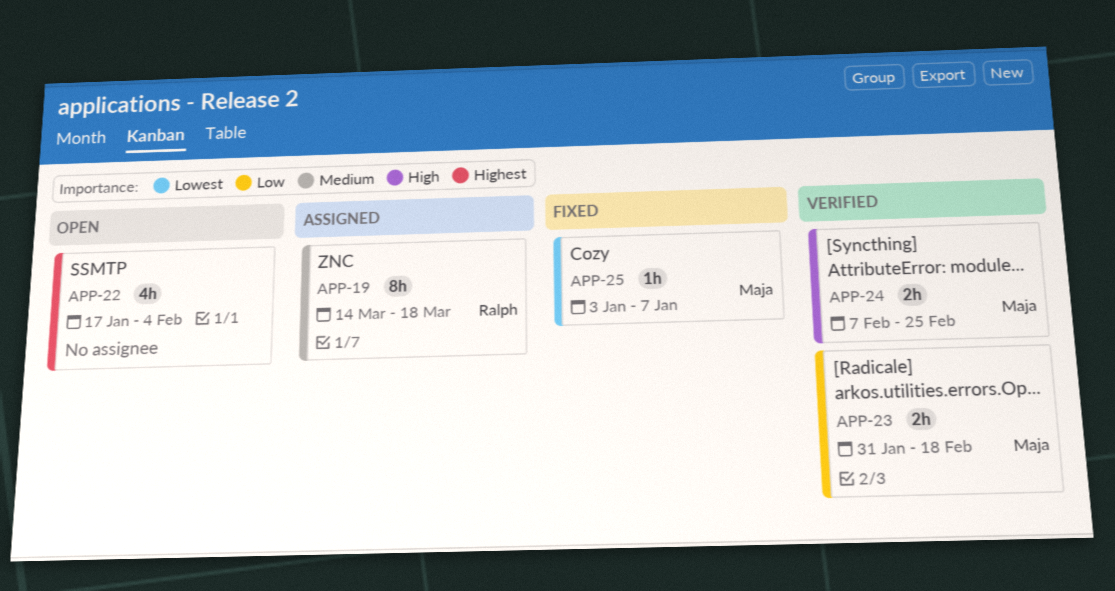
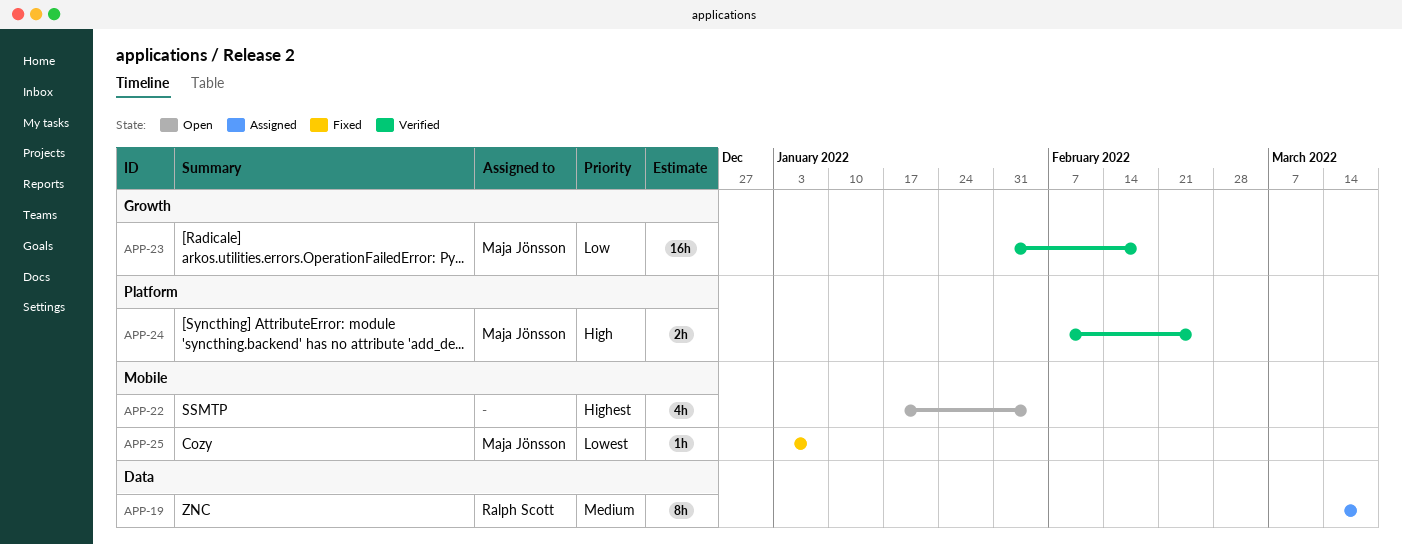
APP-23, estimate: 2h -> 16h

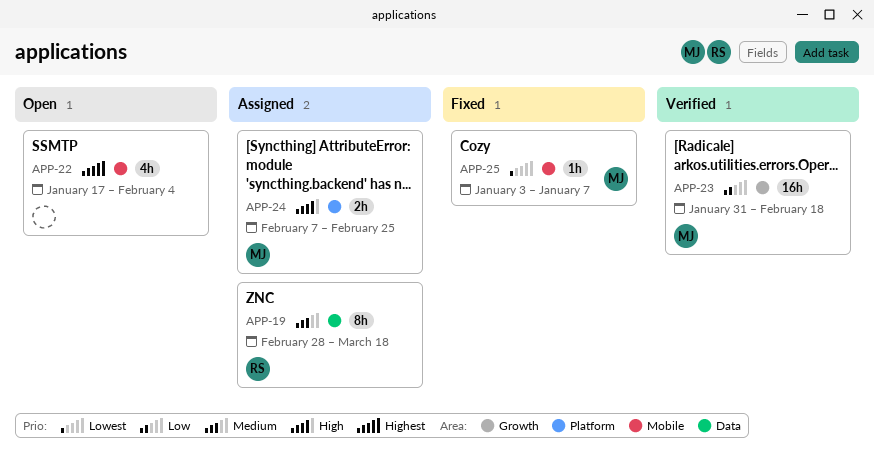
APP-19, start: Mar 14 -> Feb 28
APP-24, status: Verified -> Assigned

